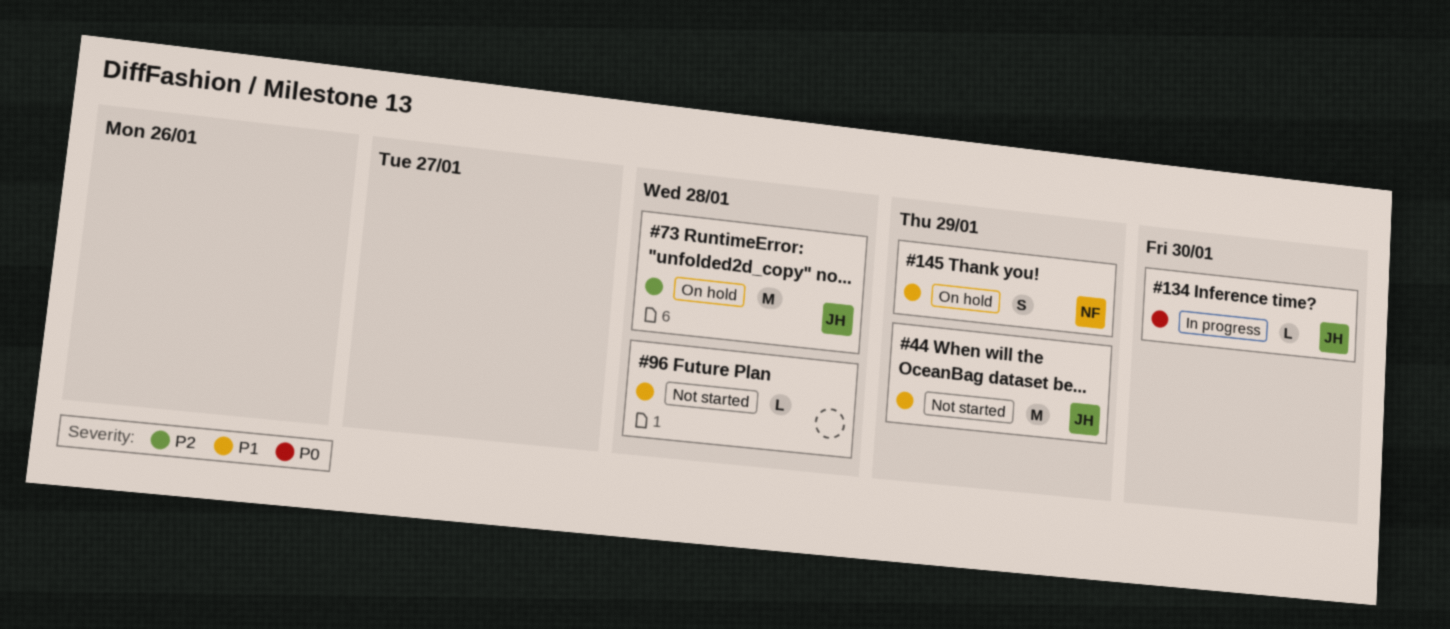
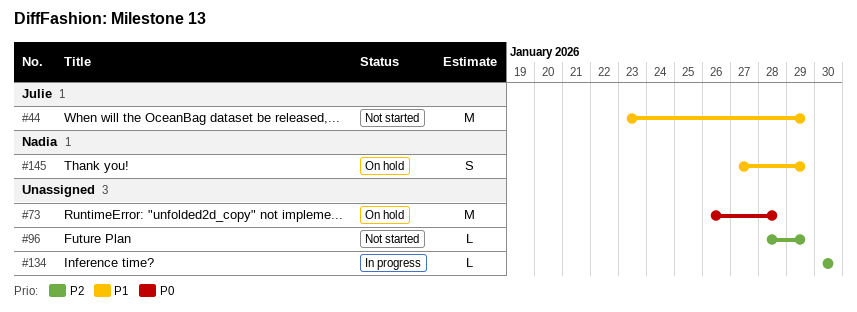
#73, owner: Julie -> none
#73, priority: P2 -> P0
#96, priority: P1 -> P2
#96, due: Jan 28 -> Jan 29
#134, owner: Julie -> none
#134, priority: P0 -> P2

